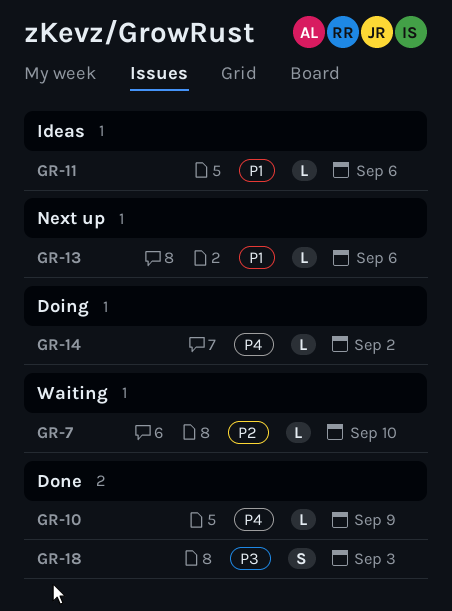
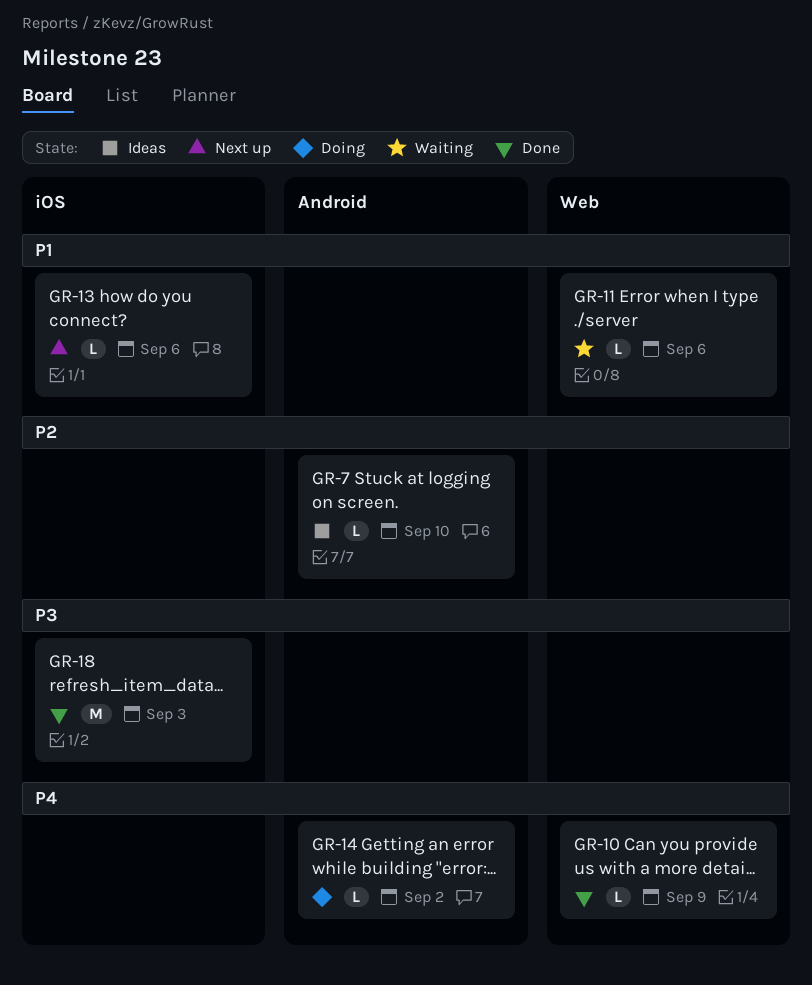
GR-7, status: Waiting -> Ideas
GR-11, status: Ideas -> Waiting
GR-18, estimate: S -> M

